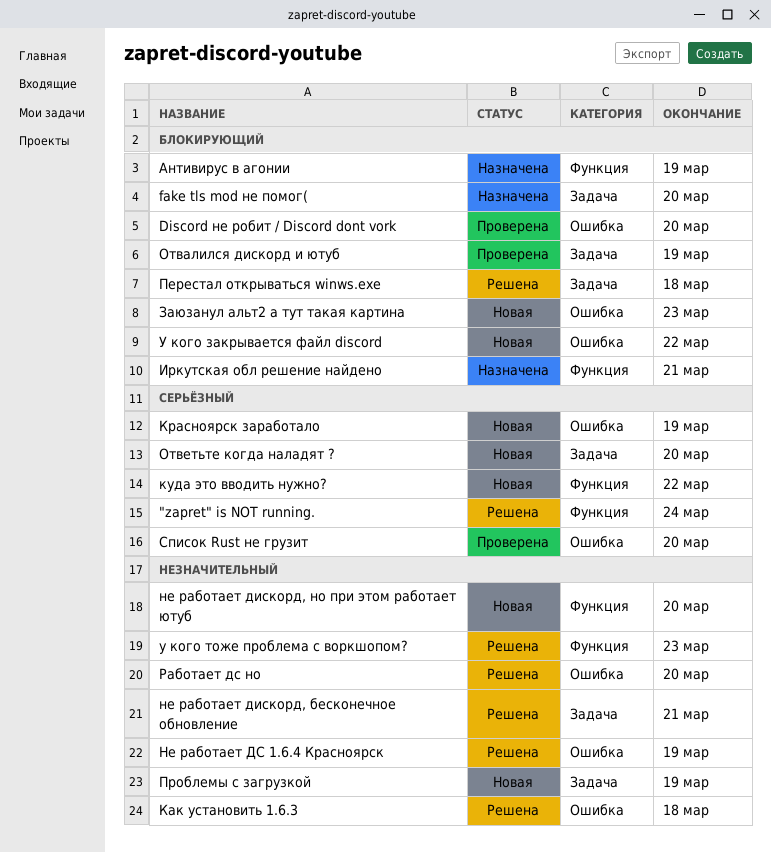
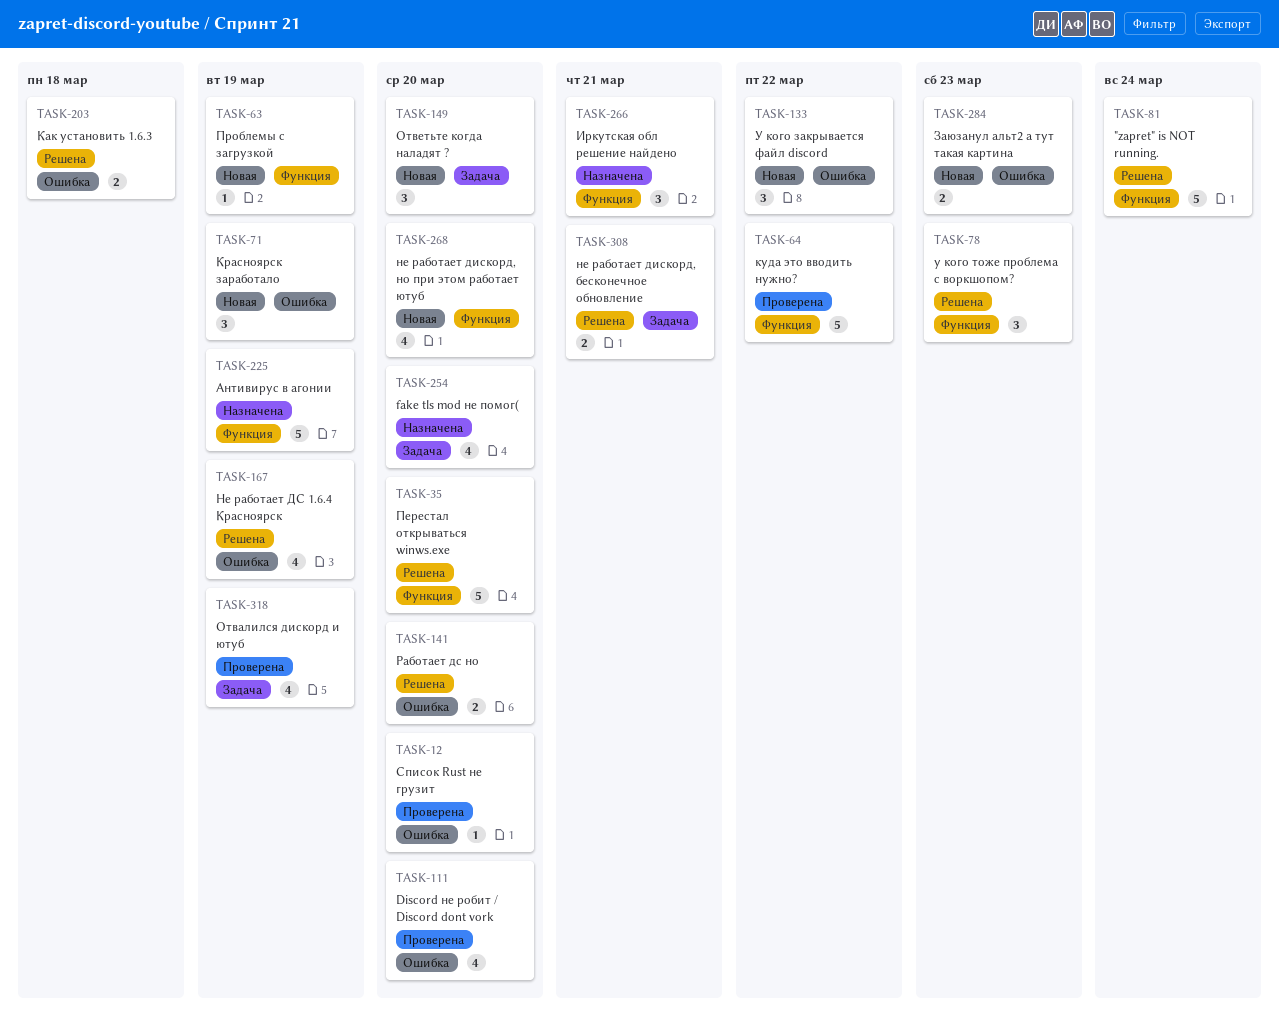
куда это вводить нужно?, status: Новая -> Проверена
Перестал открываться winws.exe, label: Задача -> Функция
Перестал открываться winws.exe, due: Mar 18 -> Mar 20
Проблемы с загрузкой, label: Задача -> Функция

